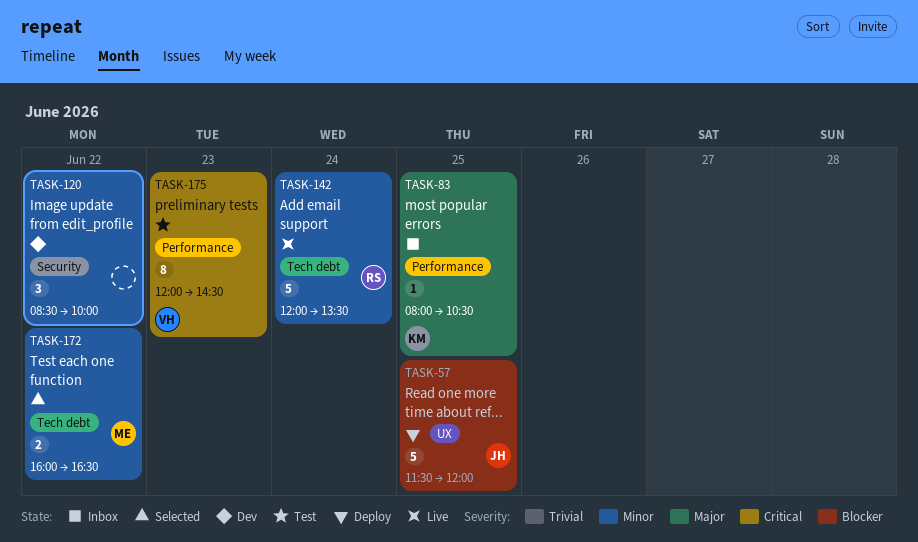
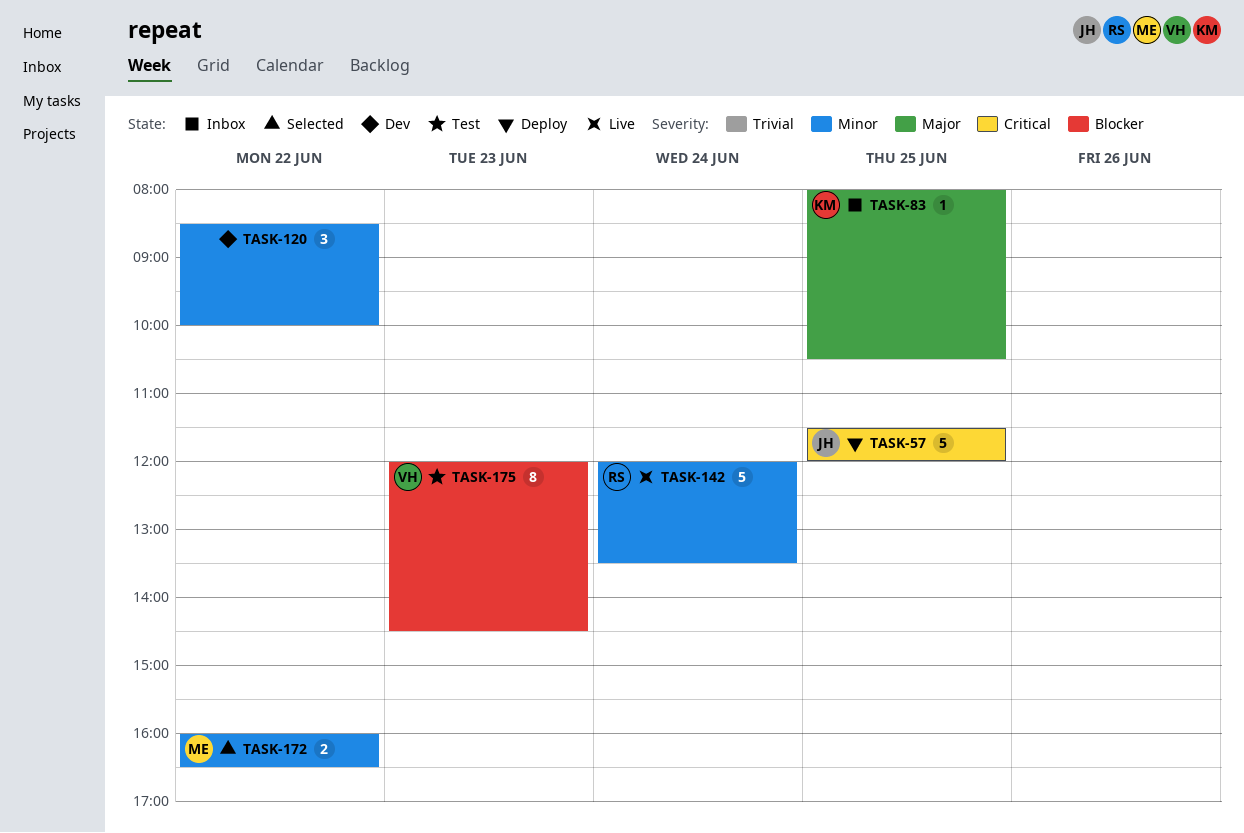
TASK-57, priority: Blocker -> Critical
TASK-175, priority: Critical -> Blocker

